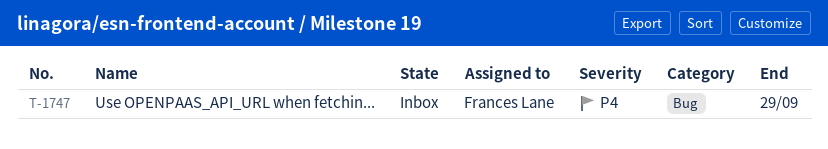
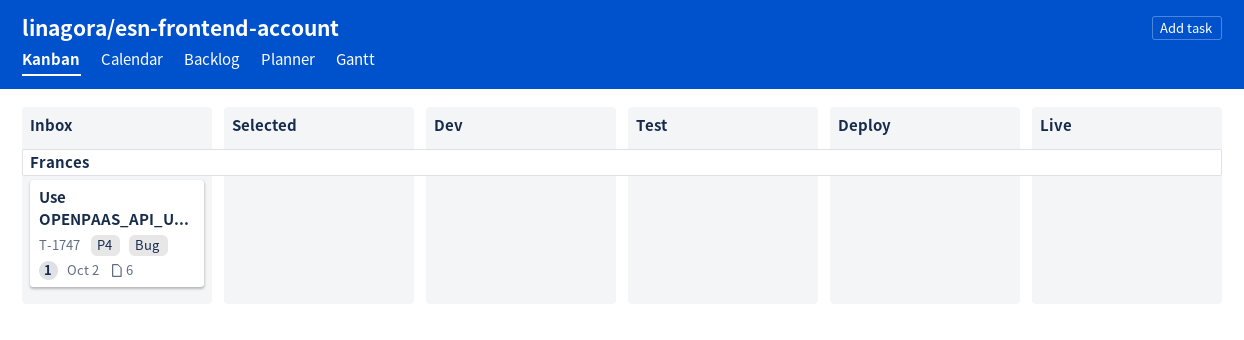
T-1747, due: Sep 29 -> Oct 2

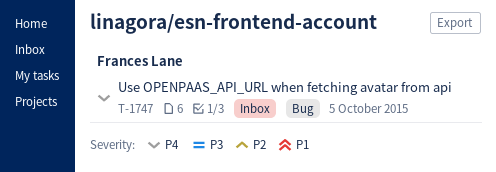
T-1747, due: Oct 2 -> Oct 5

